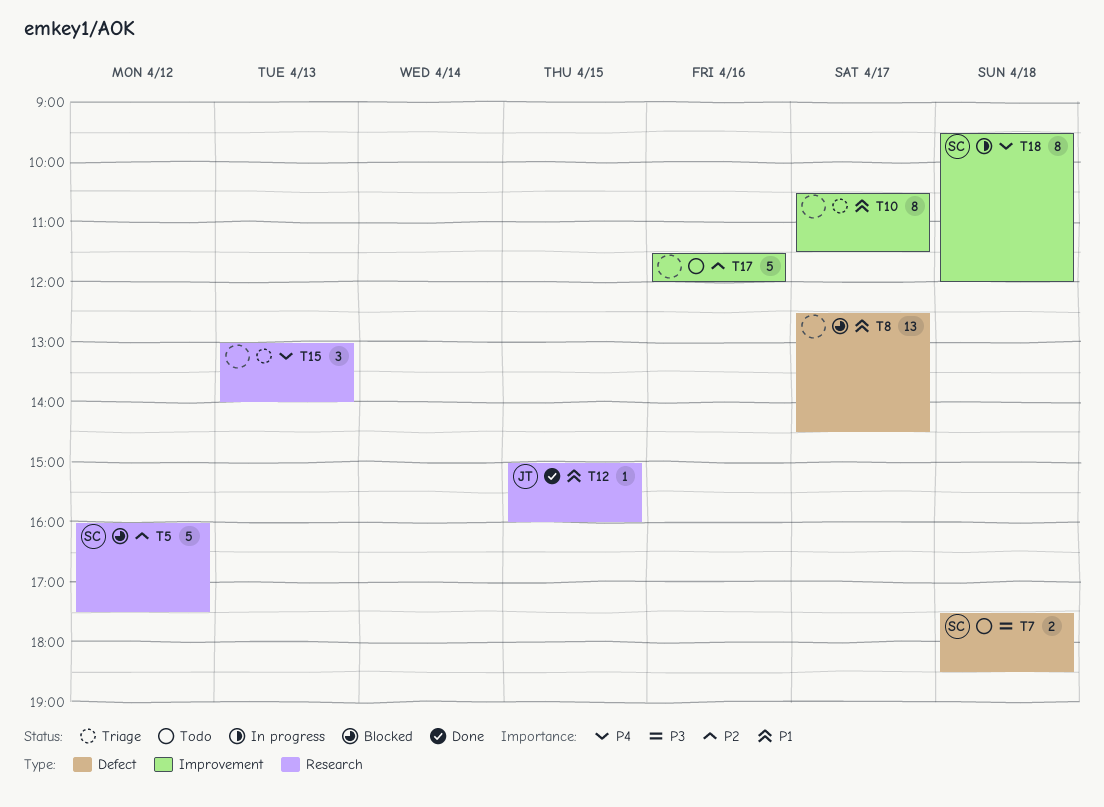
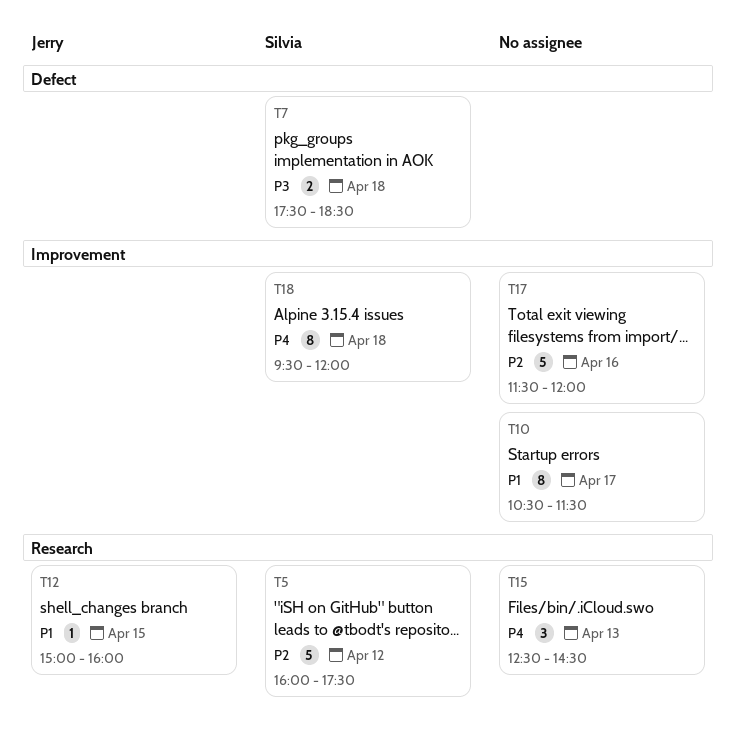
T8: present -> none
T15, begins: 13:00 -> 12:30
T15, ends: 14:00 -> 14:30

